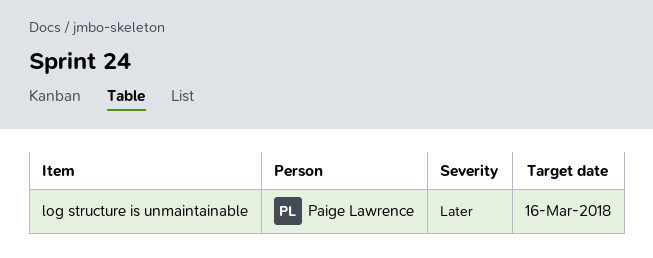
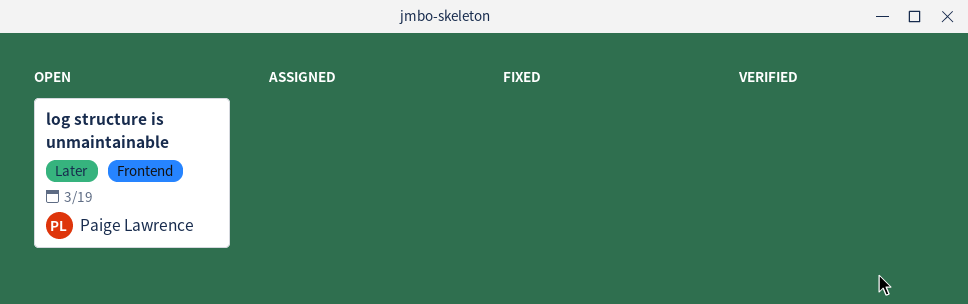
log structure is unmaintainable, due: Mar 16 -> Mar 19

